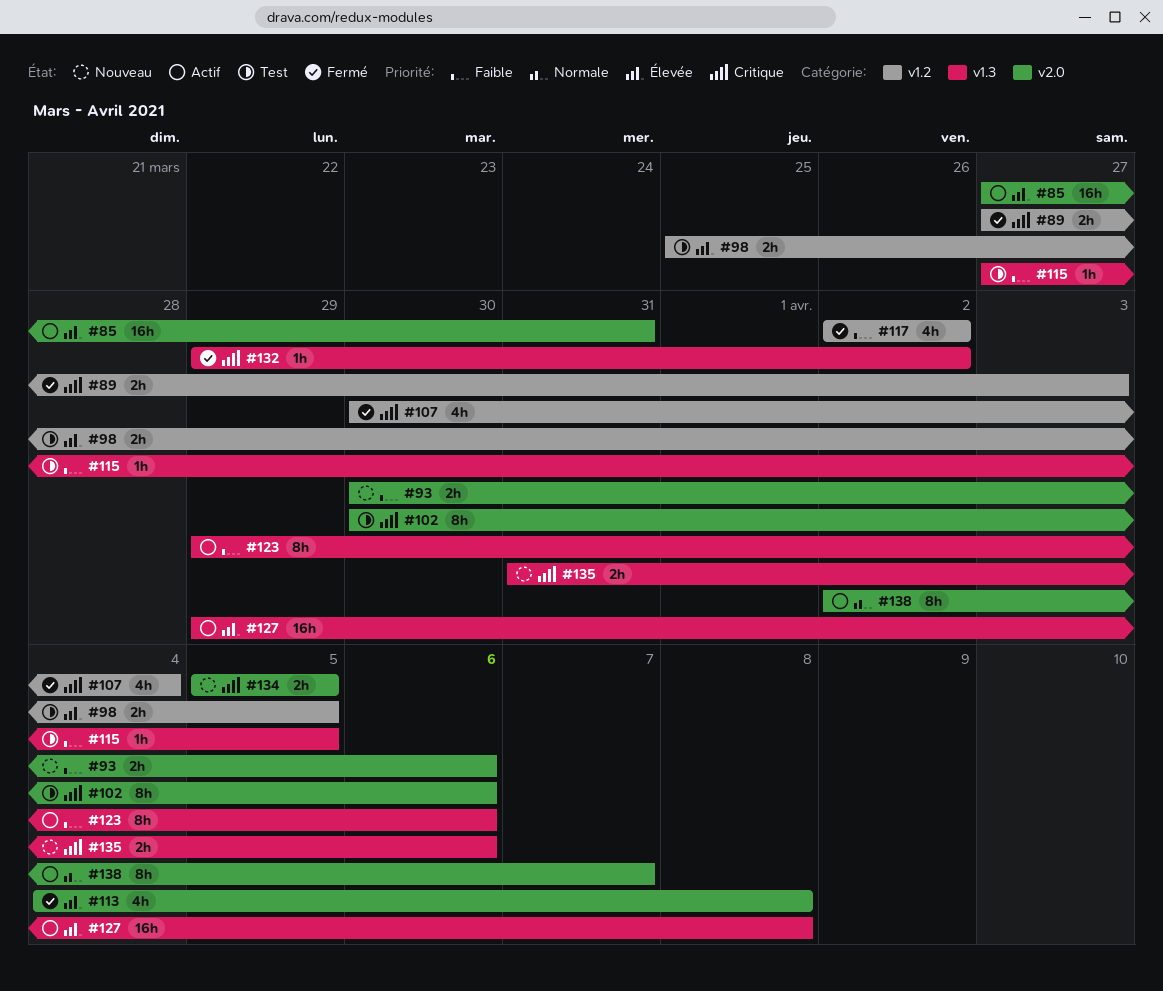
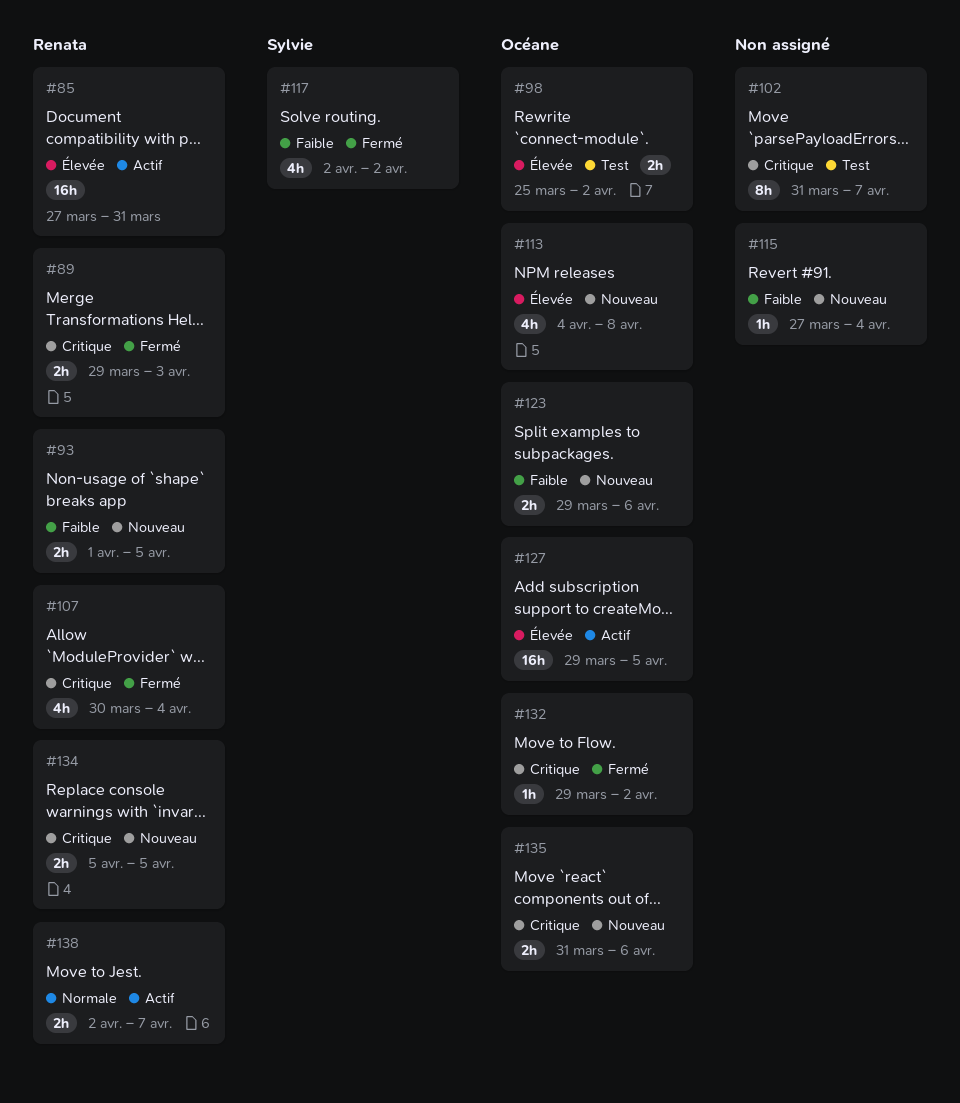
#89, start: Mar 27 -> Mar 29
#93, start: Mar 30 -> Apr 1
#93, due: Apr 6 -> Apr 5
#98, due: Apr 5 -> Apr 2
#102, start: Mar 30 -> Mar 31
#102, due: Apr 6 -> Apr 7
#113, status: Fermé -> Nouveau
#115, status: Test -> Nouveau
#115, due: Apr 5 -> Apr 4
#123, status: Actif -> Nouveau
#123, estimate: 8h -> 2h
#127, due: Apr 8 -> Apr 5
#138, estimate: 8h -> 2h

